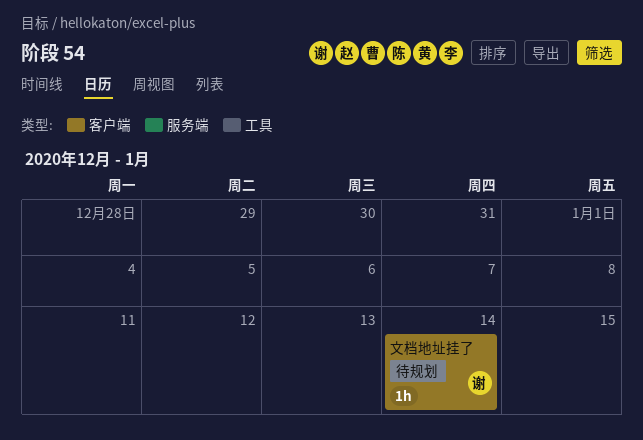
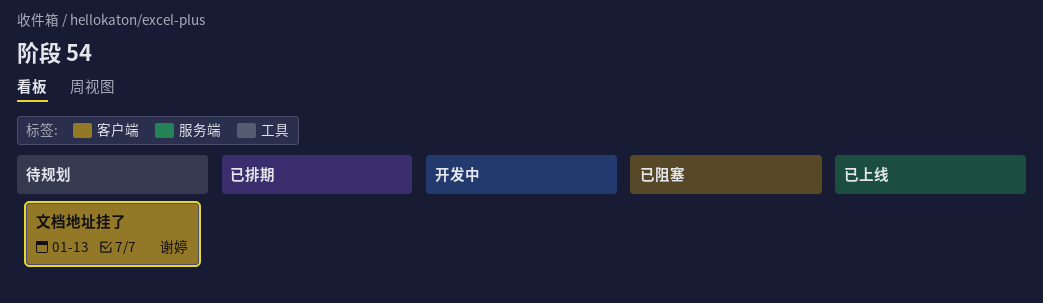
文档地址挂了, due: Jan 14 -> Jan 13

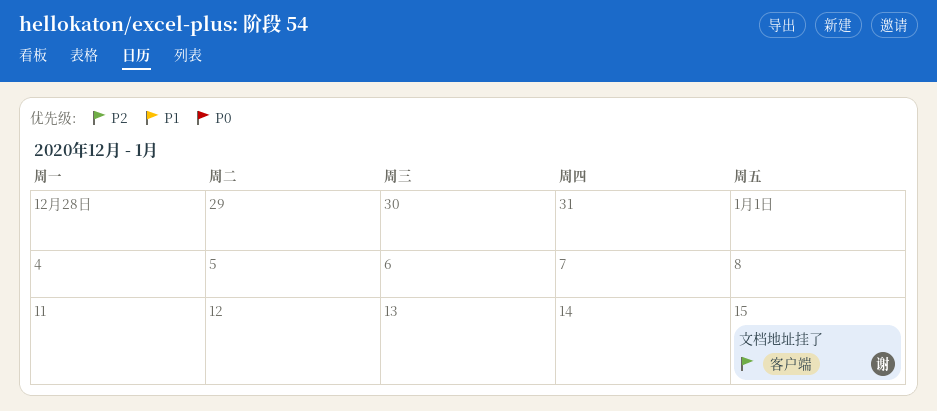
文档地址挂了, due: Jan 13 -> Jan 15

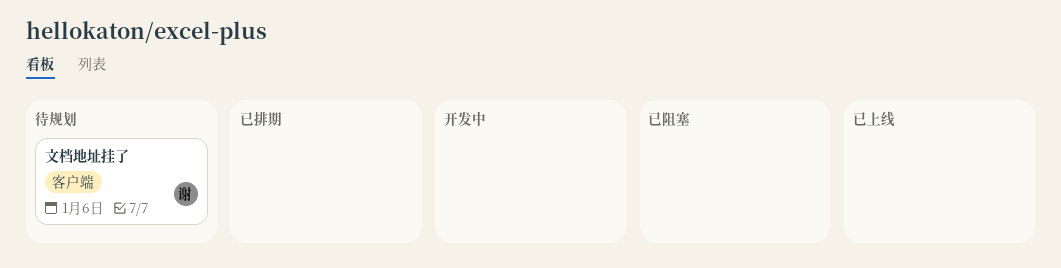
文档地址挂了, due: Jan 15 -> Jan 6

